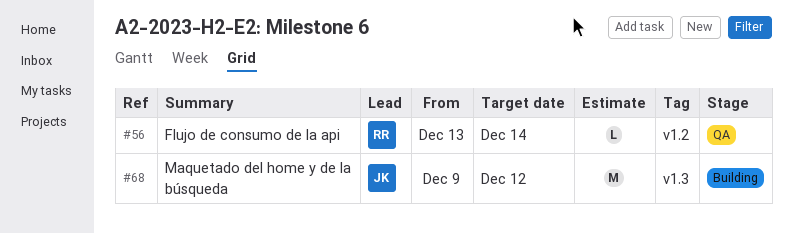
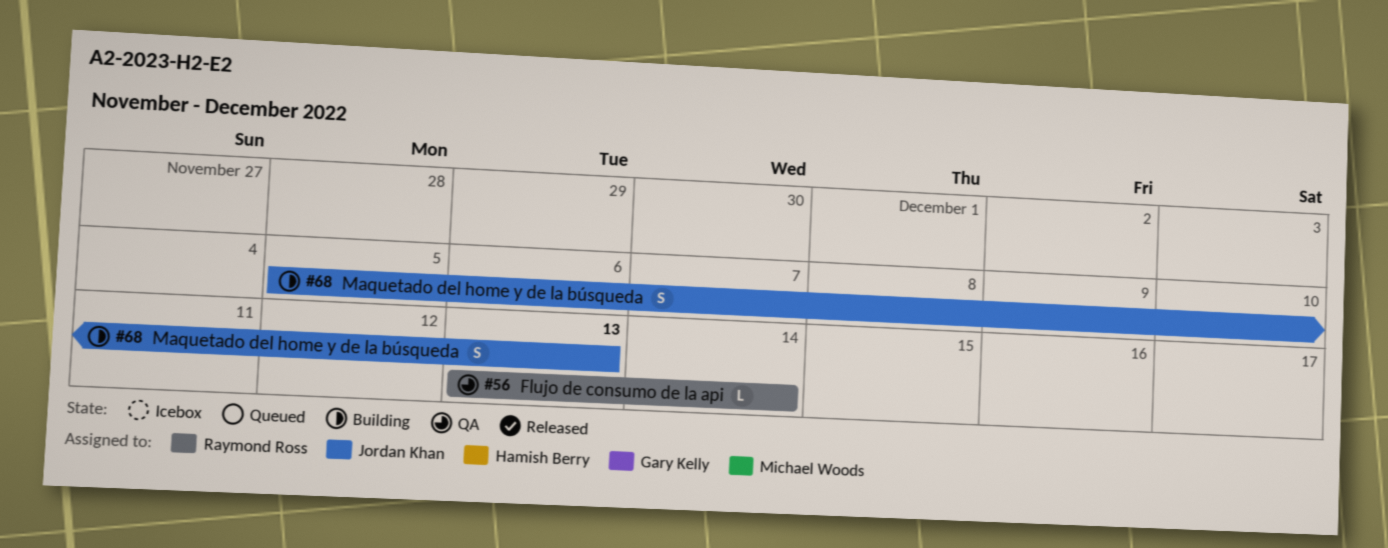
#68, estimate: M -> S
#68, start: Dec 9 -> Dec 5
#68, due: Dec 12 -> Dec 13

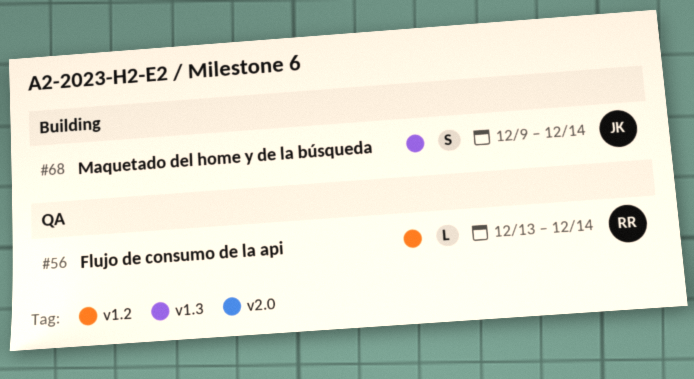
#68, start: Dec 5 -> Dec 9
#68, due: Dec 13 -> Dec 14

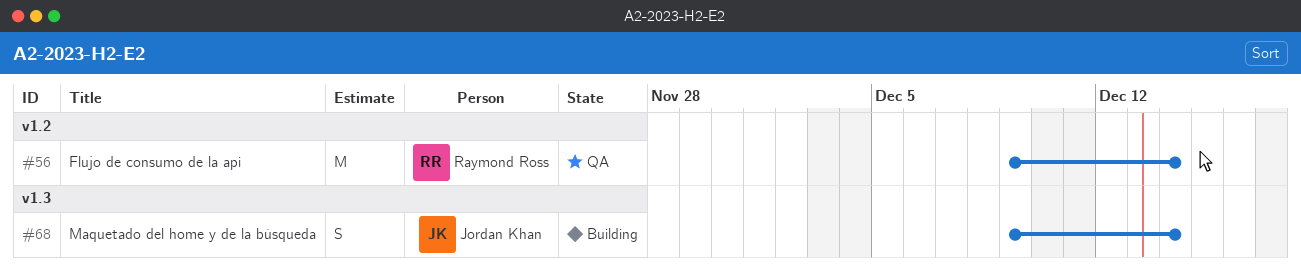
#56, estimate: L -> M
#56, start: Dec 13 -> Dec 9

